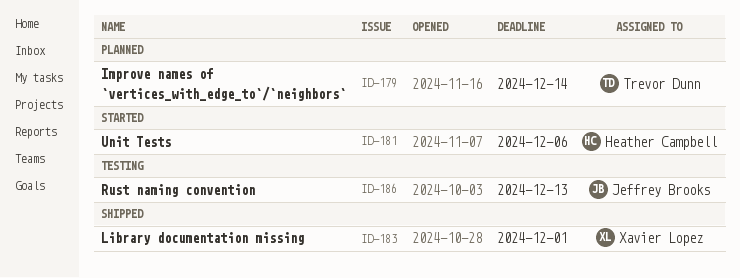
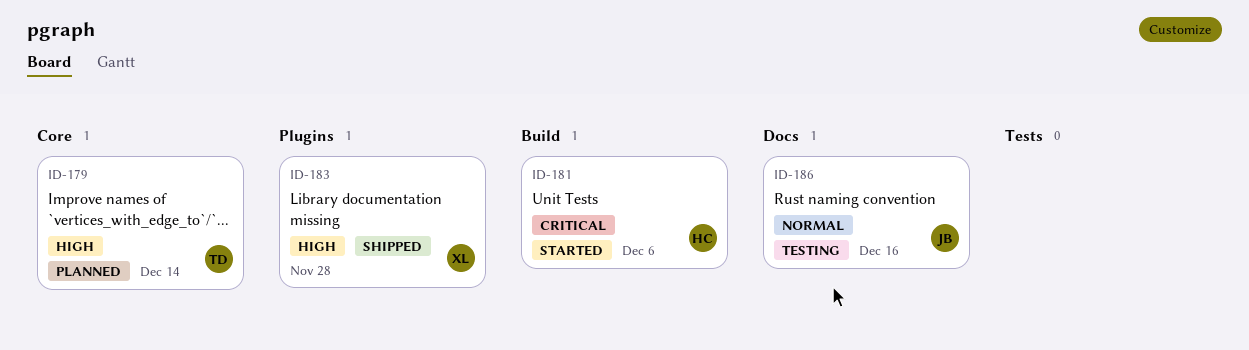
ID-183, due: Dec 1 -> Nov 28
ID-186, due: Dec 13 -> Dec 16

